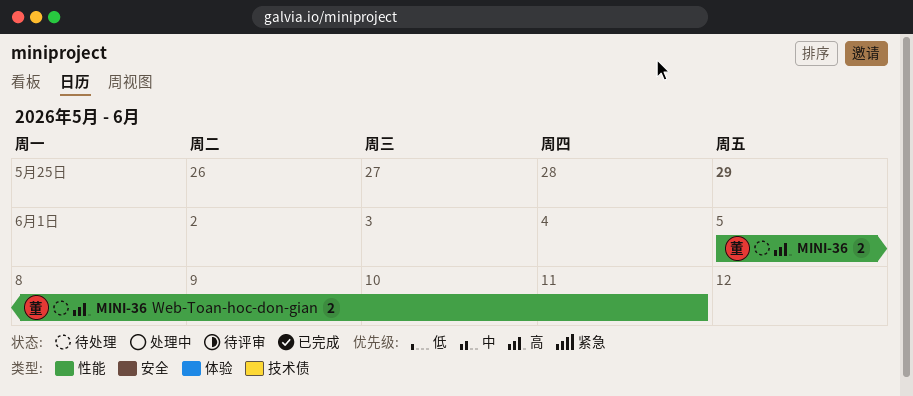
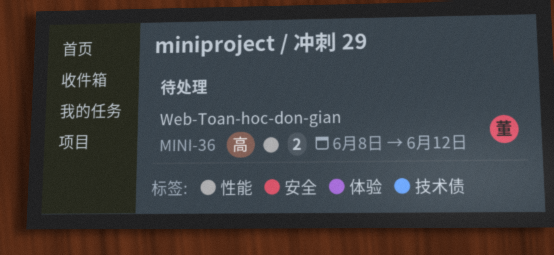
MINI-36, start: Jun 5 -> Jun 8
MINI-36, due: Jun 11 -> Jun 12

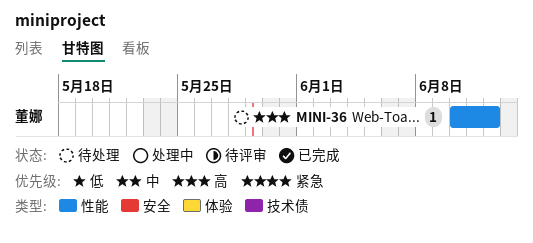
MINI-36, estimate: 2 -> 1
MINI-36, start: Jun 8 -> Jun 10

